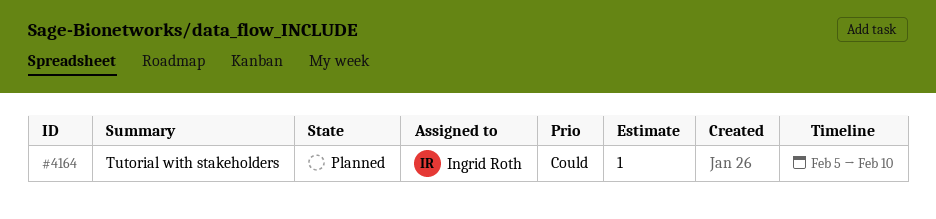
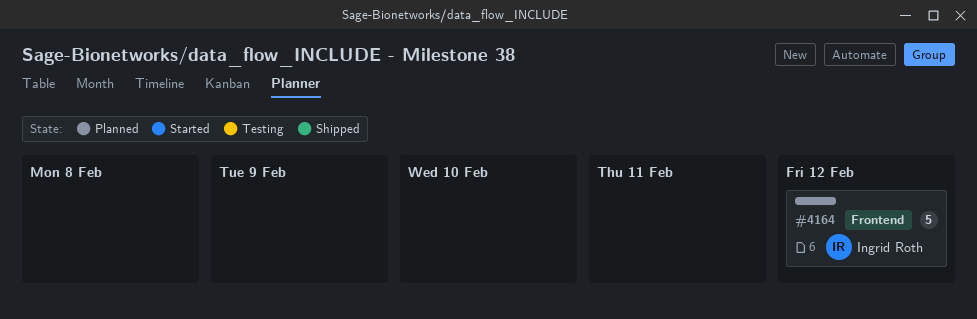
#4164, estimate: 1 -> 5
#4164, due: Feb 10 -> Feb 12

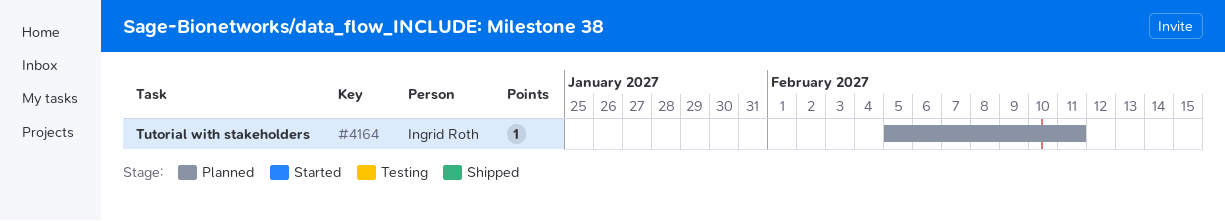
#4164, estimate: 5 -> 1
#4164, due: Feb 12 -> Feb 11

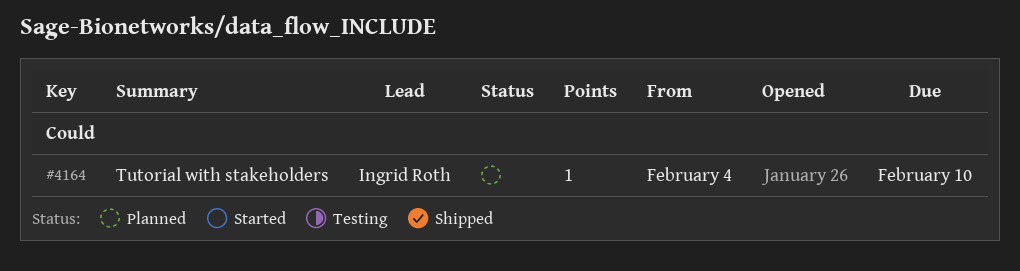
#4164, start: Feb 5 -> Feb 4
#4164, due: Feb 11 -> Feb 10

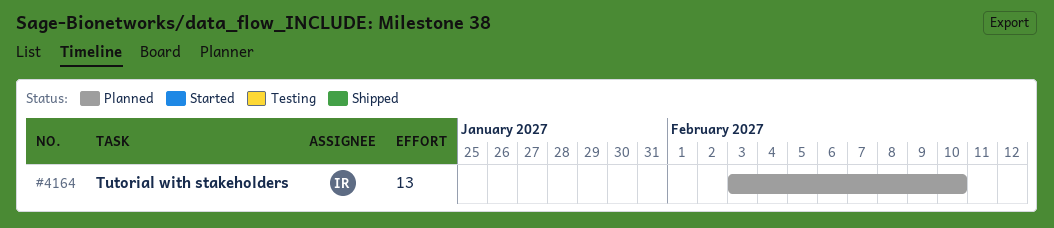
#4164, estimate: 1 -> 13
#4164, start: Feb 4 -> Feb 3

